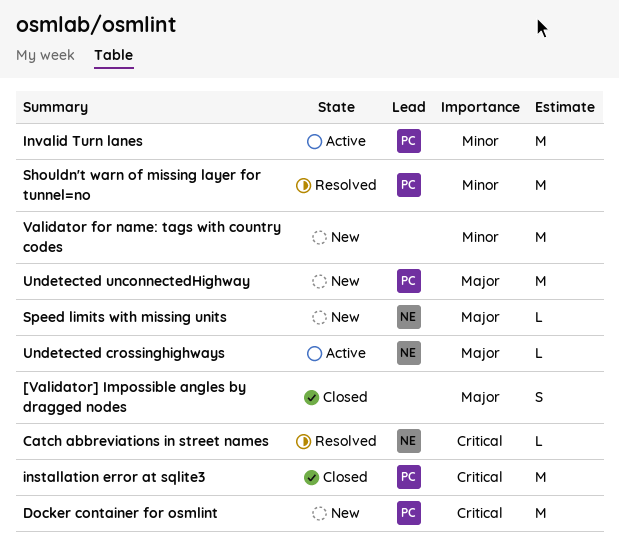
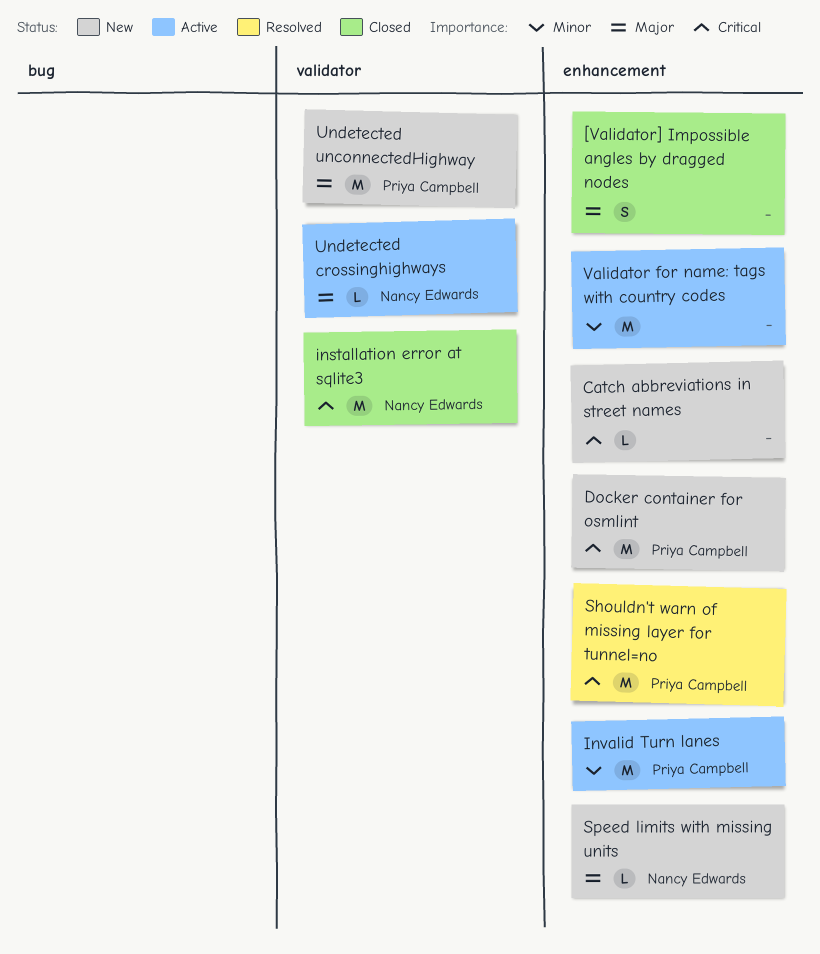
Catch abbreviations in street names, status: Resolved -> New
Catch abbreviations in street names, owner: Nancy Edwards -> none
installation error at sqlite3, owner: Priya Campbell -> Nancy Edwards
Shouldn't warn of missing layer for tunnel=no, priority: Minor -> Critical
Validator for name: tags with country codes, status: New -> Active

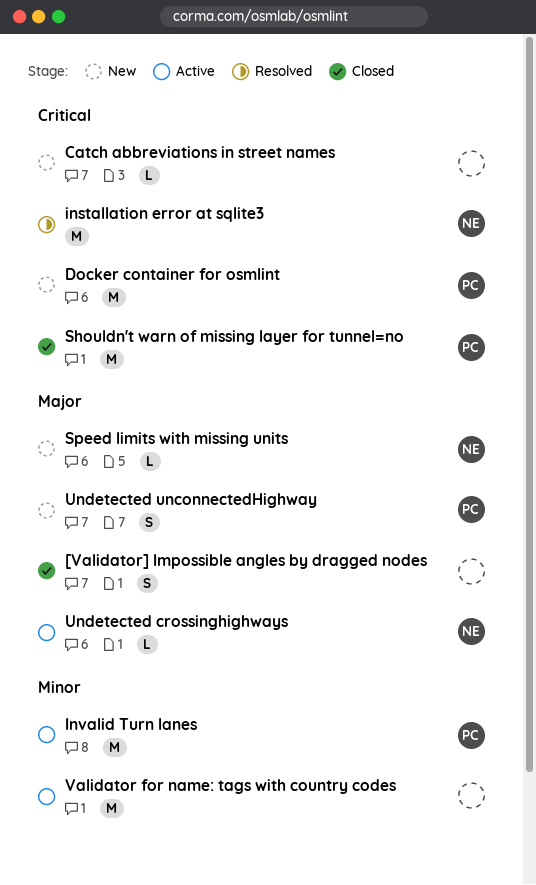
installation error at sqlite3, status: Closed -> Resolved
Shouldn't warn of missing layer for tunnel=no, status: Resolved -> Closed
Undetected unconnectedHighway, estimate: M -> S

